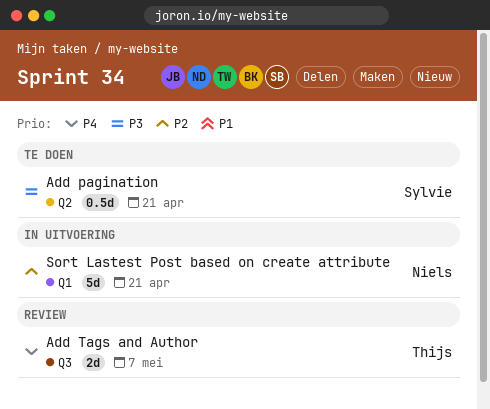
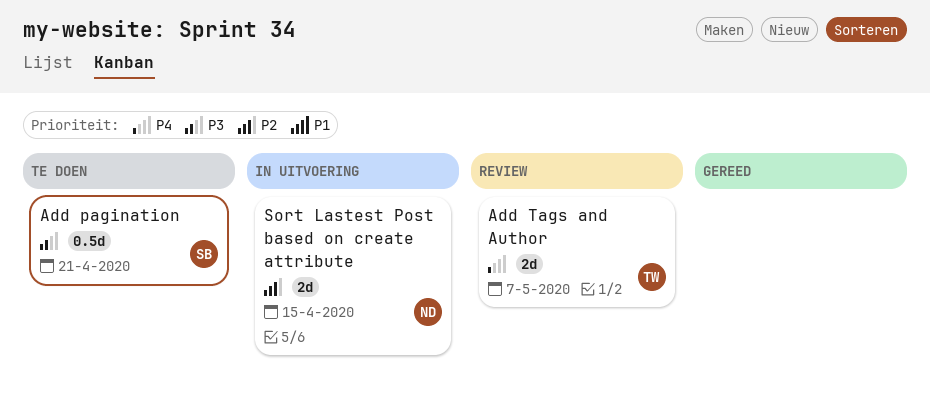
Sort Lastest Post based on create attribute, estimate: 5d -> 2d
Sort Lastest Post based on create attribute, due: Apr 21 -> Apr 15

